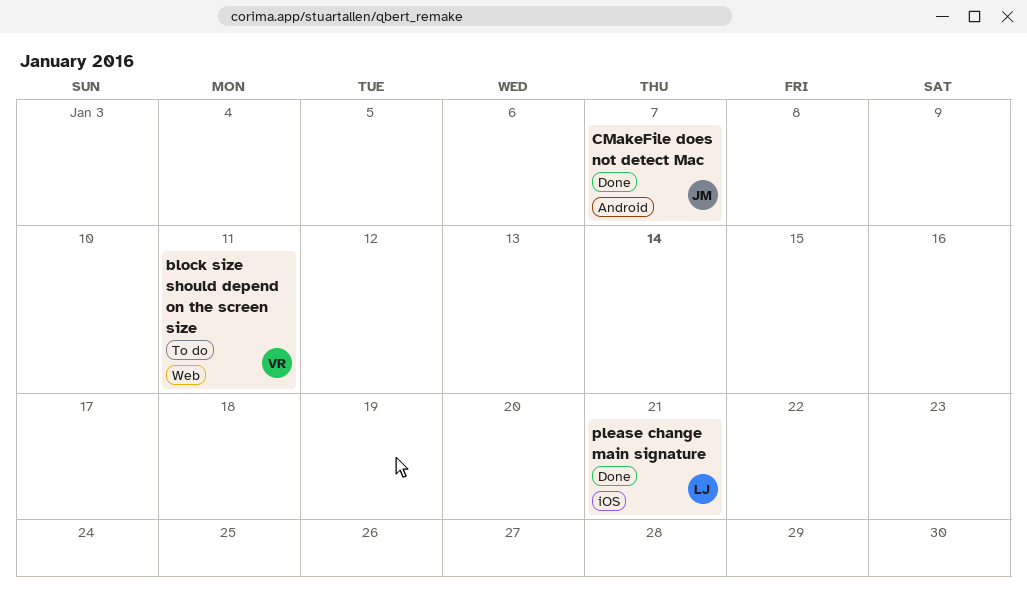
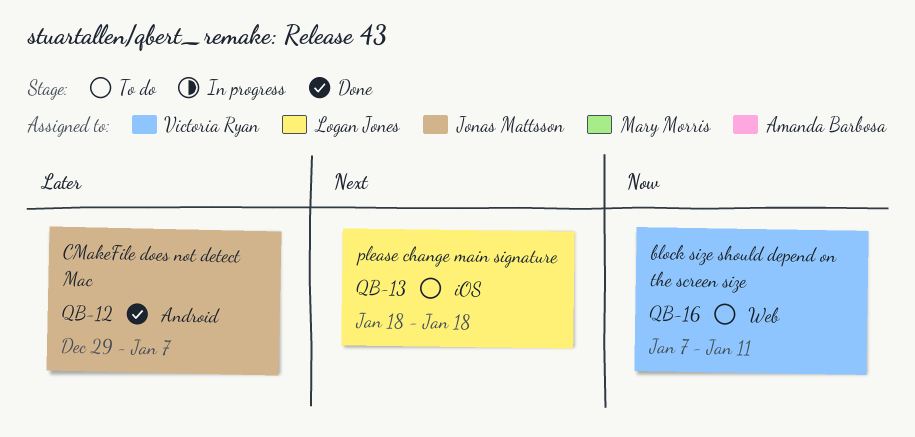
please change main signature, status: Done -> To do
please change main signature, due: Jan 21 -> Jan 18

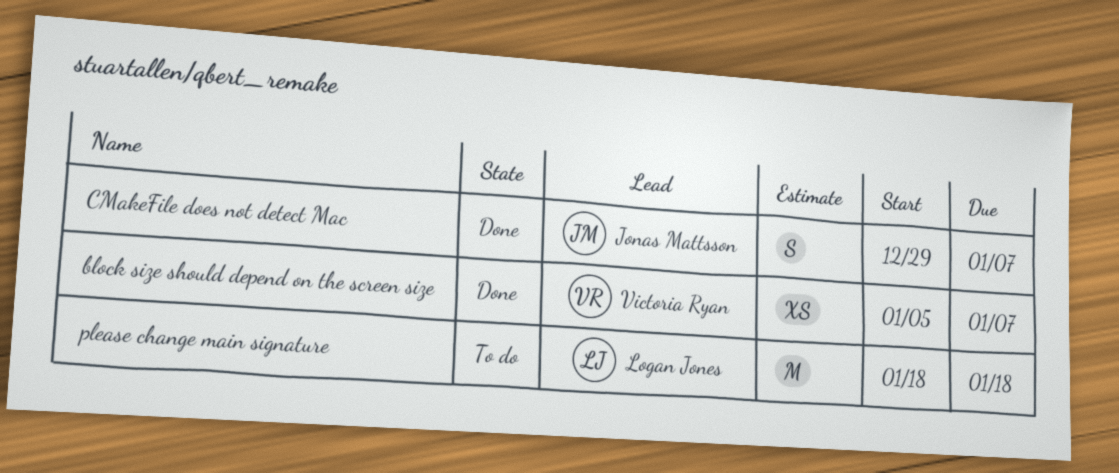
block size should depend on the screen size, status: To do -> Done
block size should depend on the screen size, start: Jan 7 -> Jan 5
block size should depend on the screen size, due: Jan 11 -> Jan 7

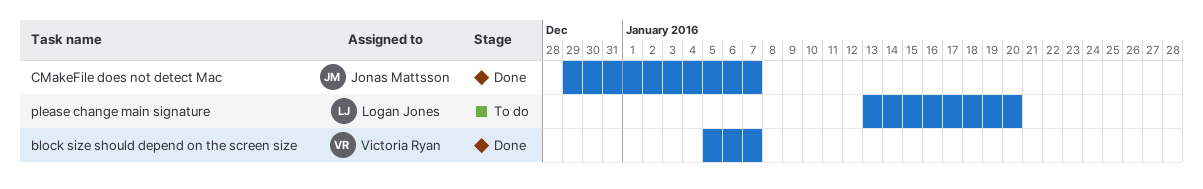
please change main signature, start: Jan 18 -> Jan 13
please change main signature, due: Jan 18 -> Jan 20

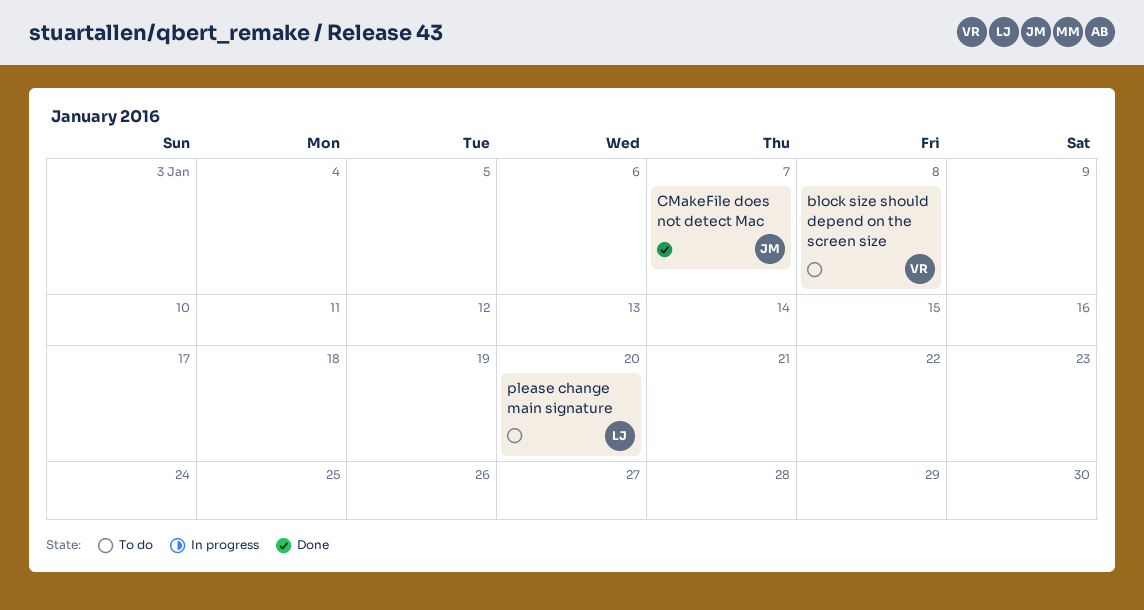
block size should depend on the screen size, status: Done -> To do
block size should depend on the screen size, due: Jan 7 -> Jan 8

